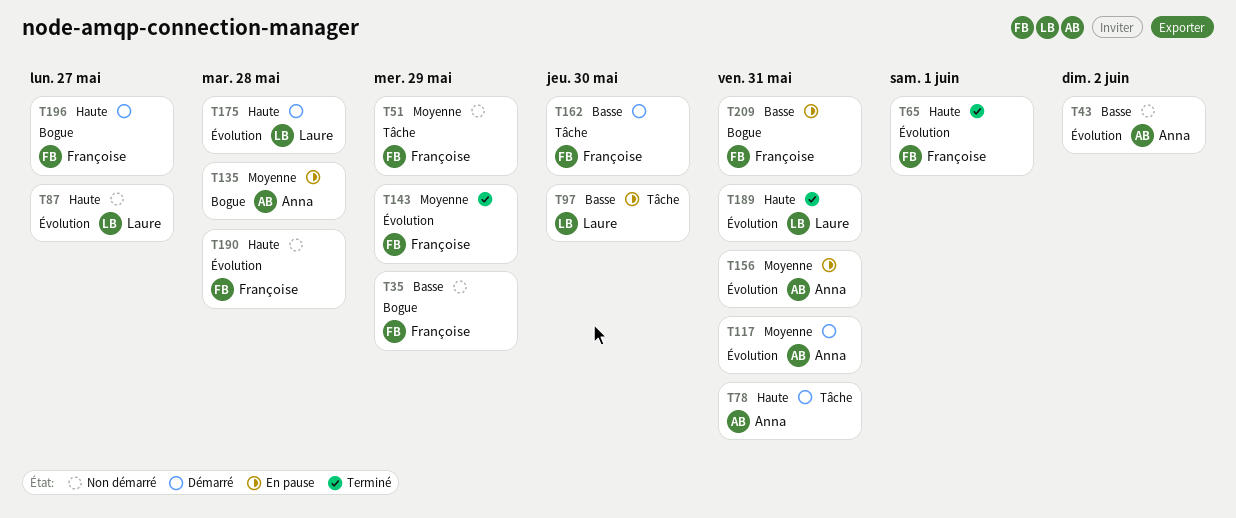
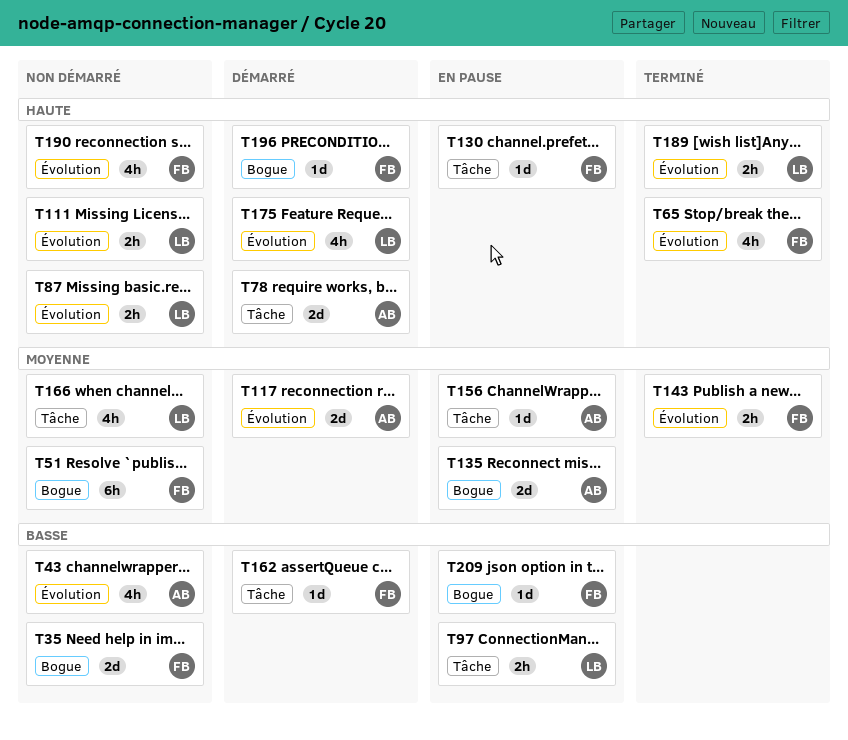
T51, label: Tâche -> Bogue
T111: none -> present
T130: none -> present
T156, label: Évolution -> Tâche
T166: none -> present

